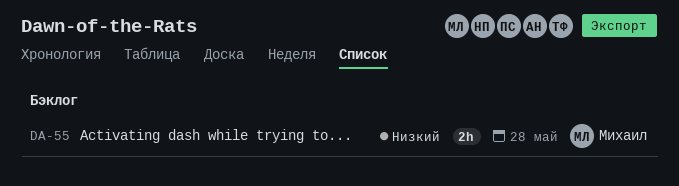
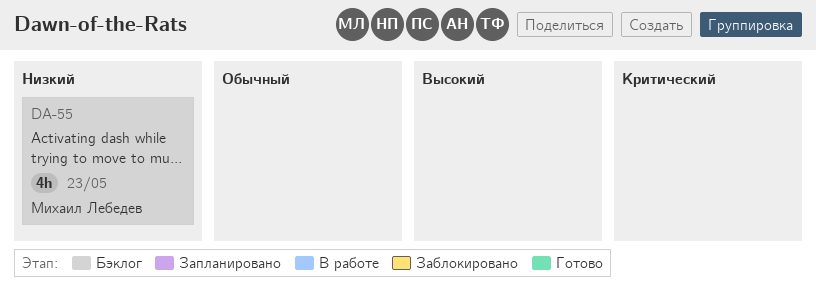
DA-55, estimate: 2h -> 4h
DA-55, due: May 28 -> May 23

